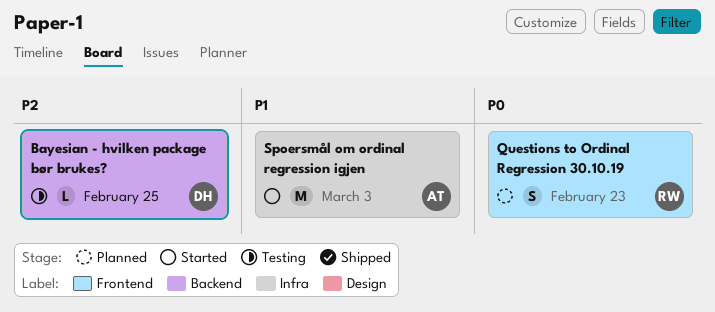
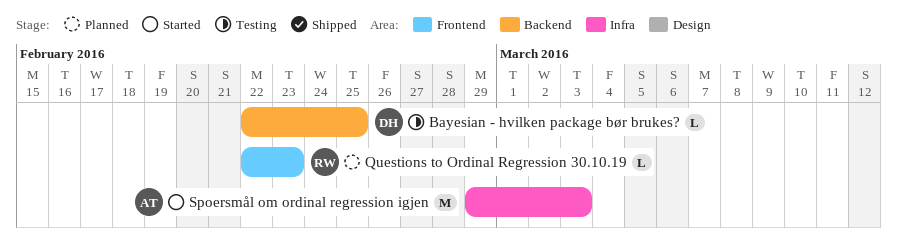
Questions to Ordinal Regression 30.10.19, estimate: S -> L

